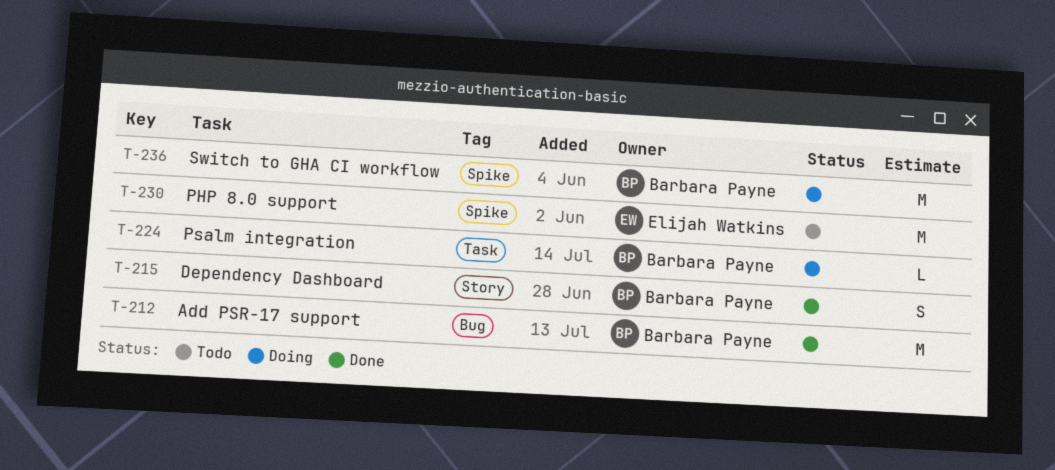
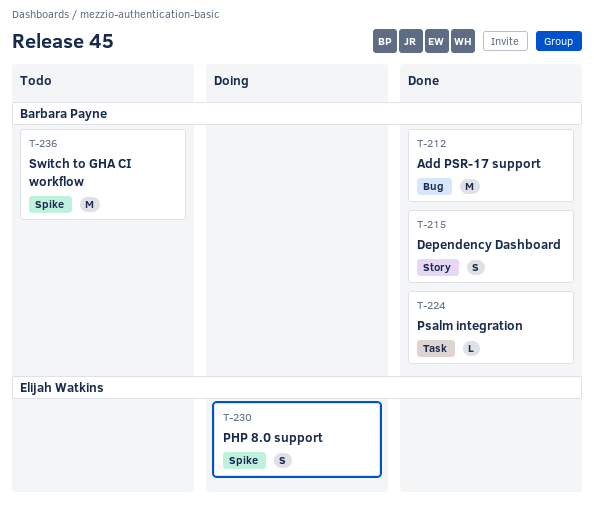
T-224, status: Doing -> Done
T-230, status: Todo -> Doing
T-230, estimate: M -> S
T-236, status: Doing -> Todo

